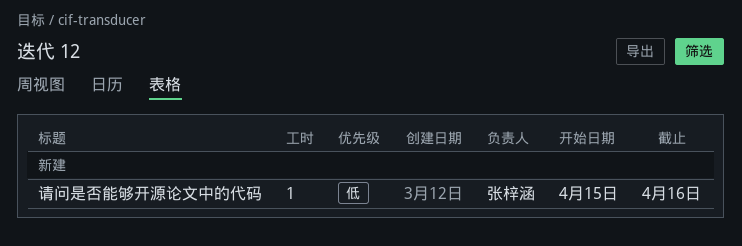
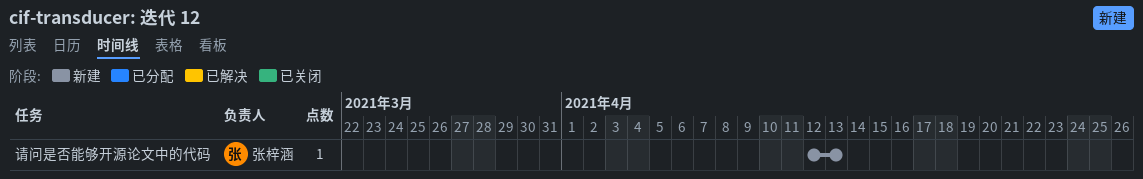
请问是否能够开源论文中的代码, start: Apr 15 -> Apr 12
请问是否能够开源论文中的代码, due: Apr 16 -> Apr 13

